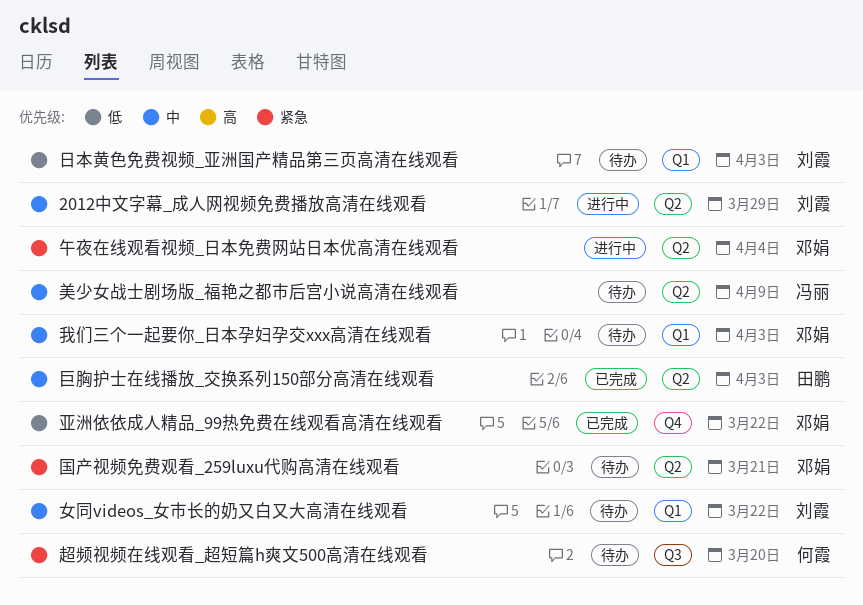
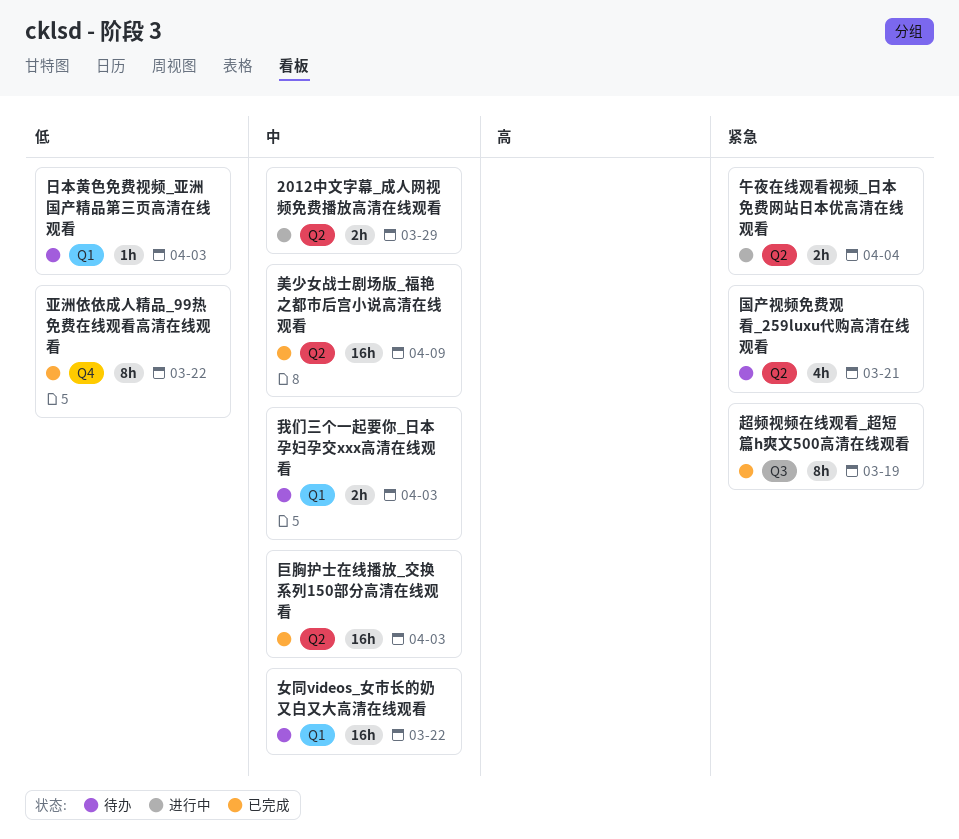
美少女战士剧场版_福艳之都市后宫小说高清在线观看, status: 待办 -> 已完成
超频视频在线观看_超短篇h爽文500高清在线观看, status: 待办 -> 已完成
超频视频在线观看_超短篇h爽文500高清在线观看, due: Mar 20 -> Mar 19

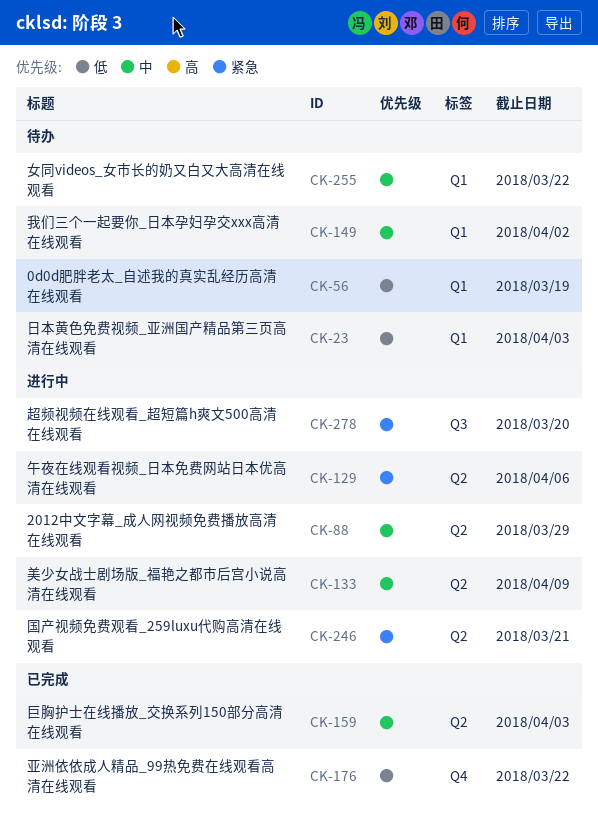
0d0d肥胖老太_自述我的真实乱经历高清在线观看: none -> present
午夜在线观看视频_日本免费网站日本优高清在线观看, due: Apr 4 -> Apr 6
国产视频免费观看_259luxu代购高清在线观看, status: 待办 -> 进行中
我们三个一起要你_日本孕妇孕交xxx高清在线观看, due: Apr 3 -> Apr 2
美少女战士剧场版_福艳之都市后宫小说高清在线观看, status: 已完成 -> 进行中
超频视频在线观看_超短篇h爽文500高清在线观看, status: 已完成 -> 进行中
超频视频在线观看_超短篇h爽文500高清在线观看, due: Mar 19 -> Mar 20

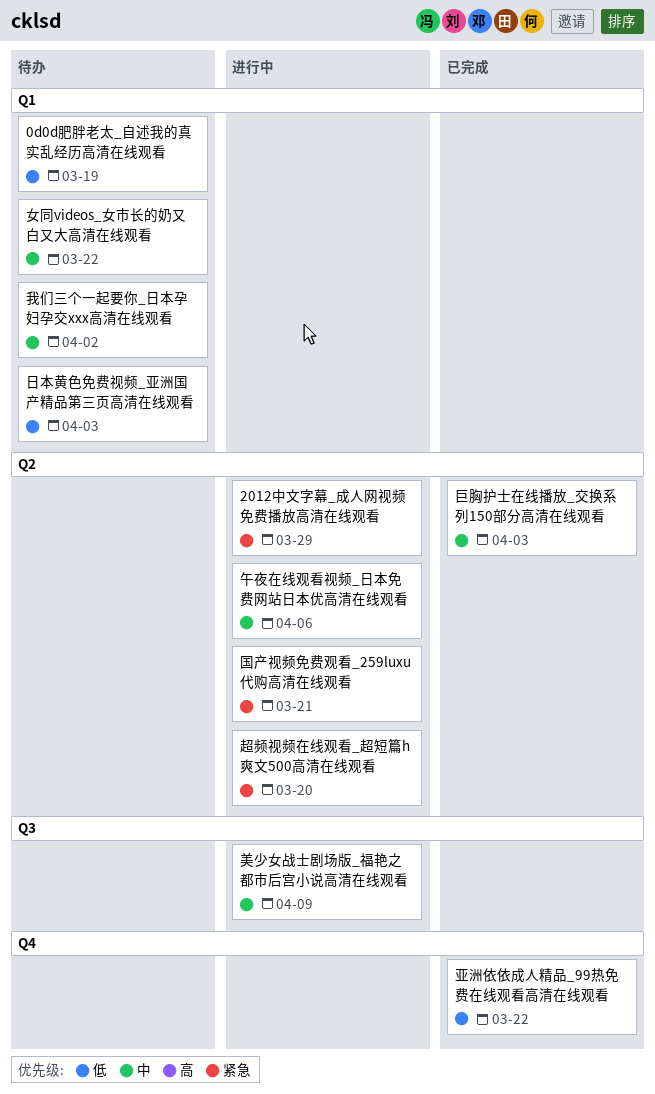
2012中文字幕_成人网视频免费播放高清在线观看, priority: 中 -> 紧急
午夜在线观看视频_日本免费网站日本优高清在线观看, priority: 紧急 -> 中
美少女战士剧场版_福艳之都市后宫小说高清在线观看, label: Q2 -> Q3
超频视频在线观看_超短篇h爽文500高清在线观看, label: Q3 -> Q2

